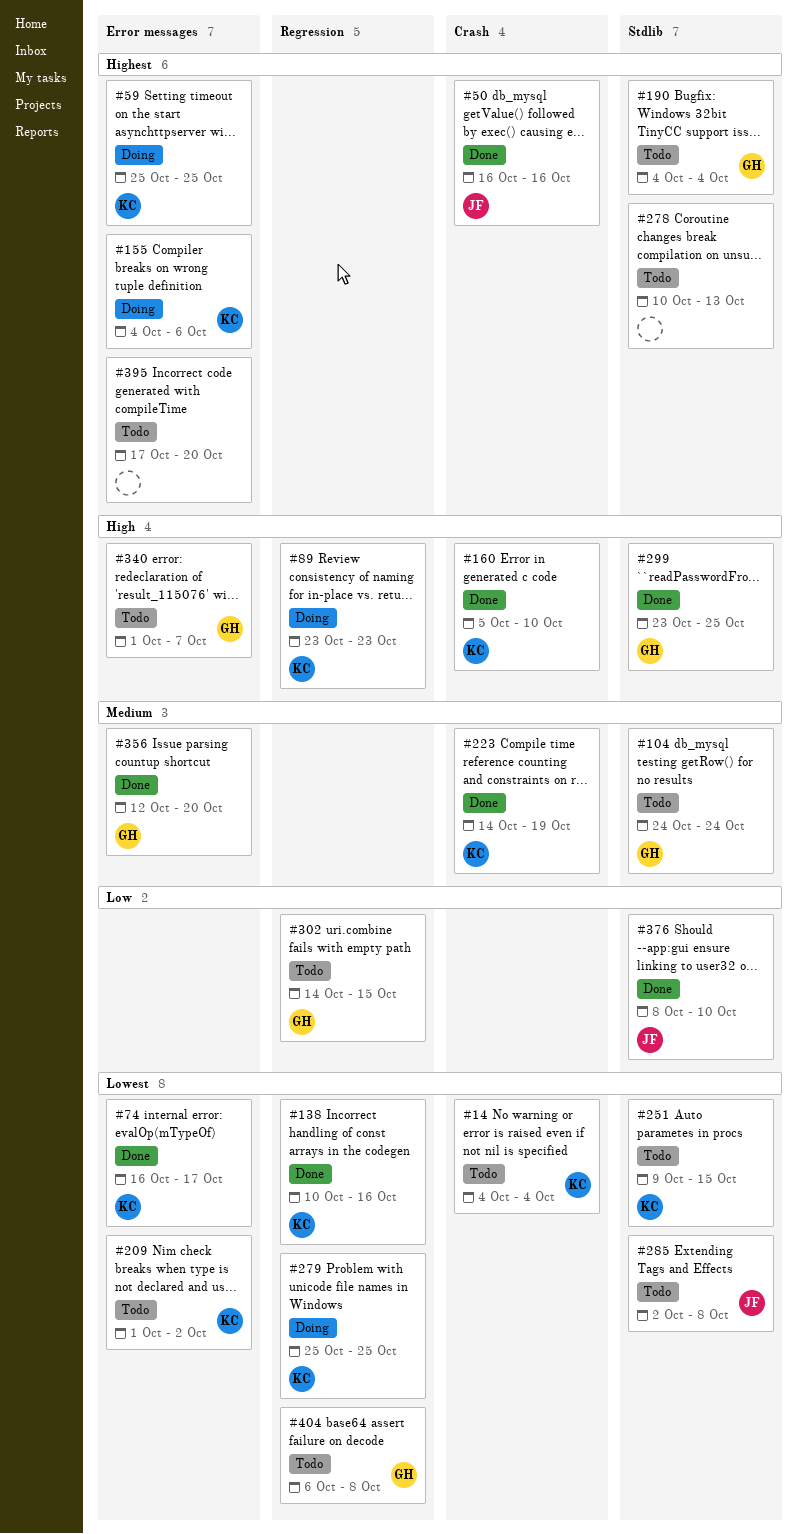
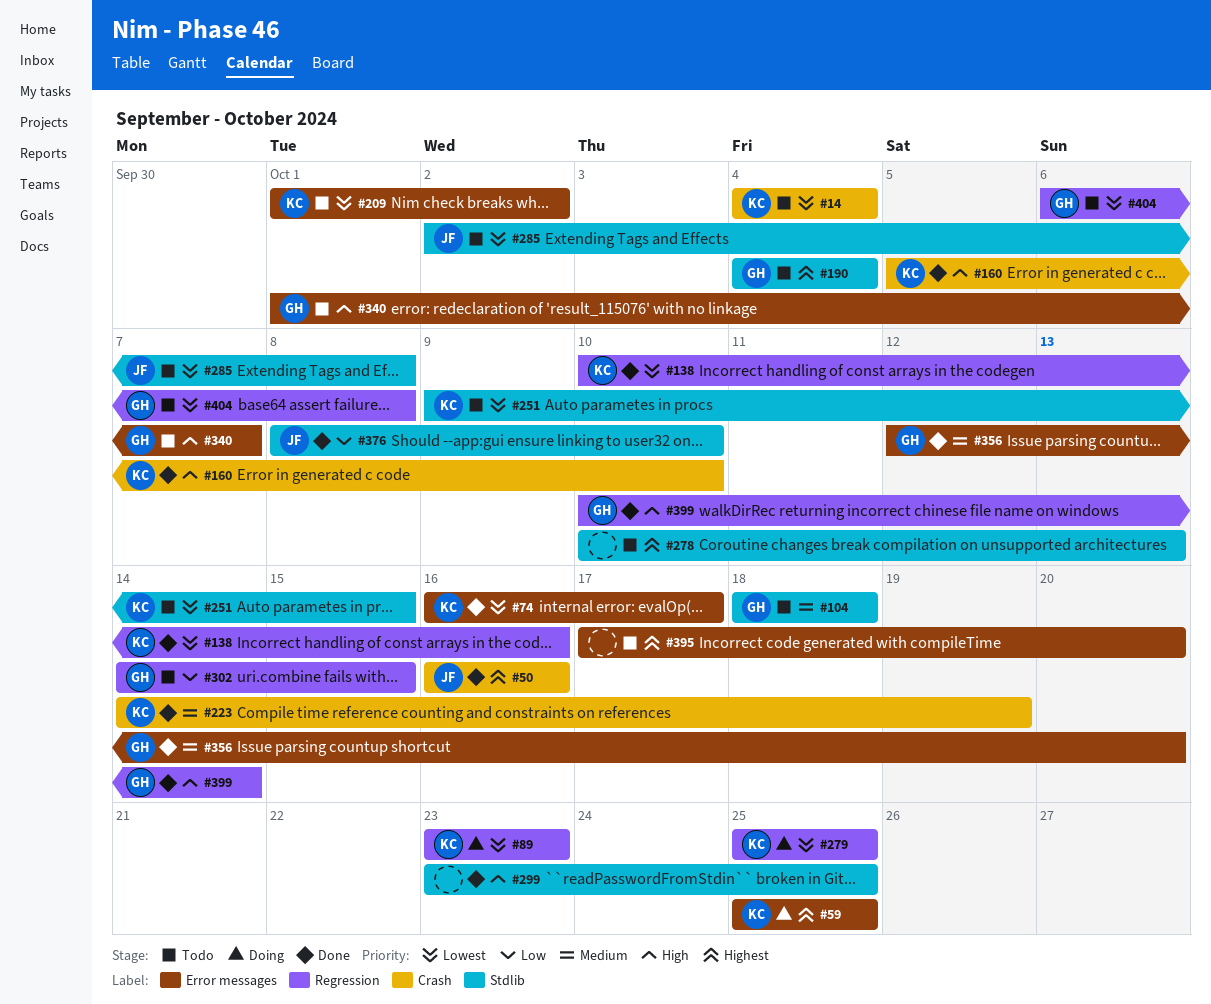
#89, priority: High -> Lowest
#104, start: Oct 24 -> Oct 18
#104, due: Oct 24 -> Oct 18
#155: present -> none
#299, owner: GH -> none
#399: none -> present

